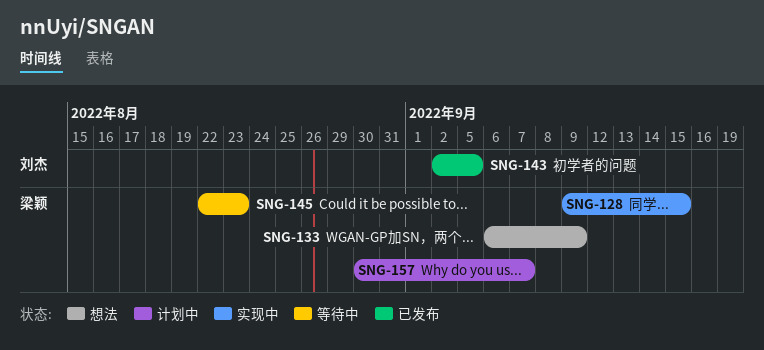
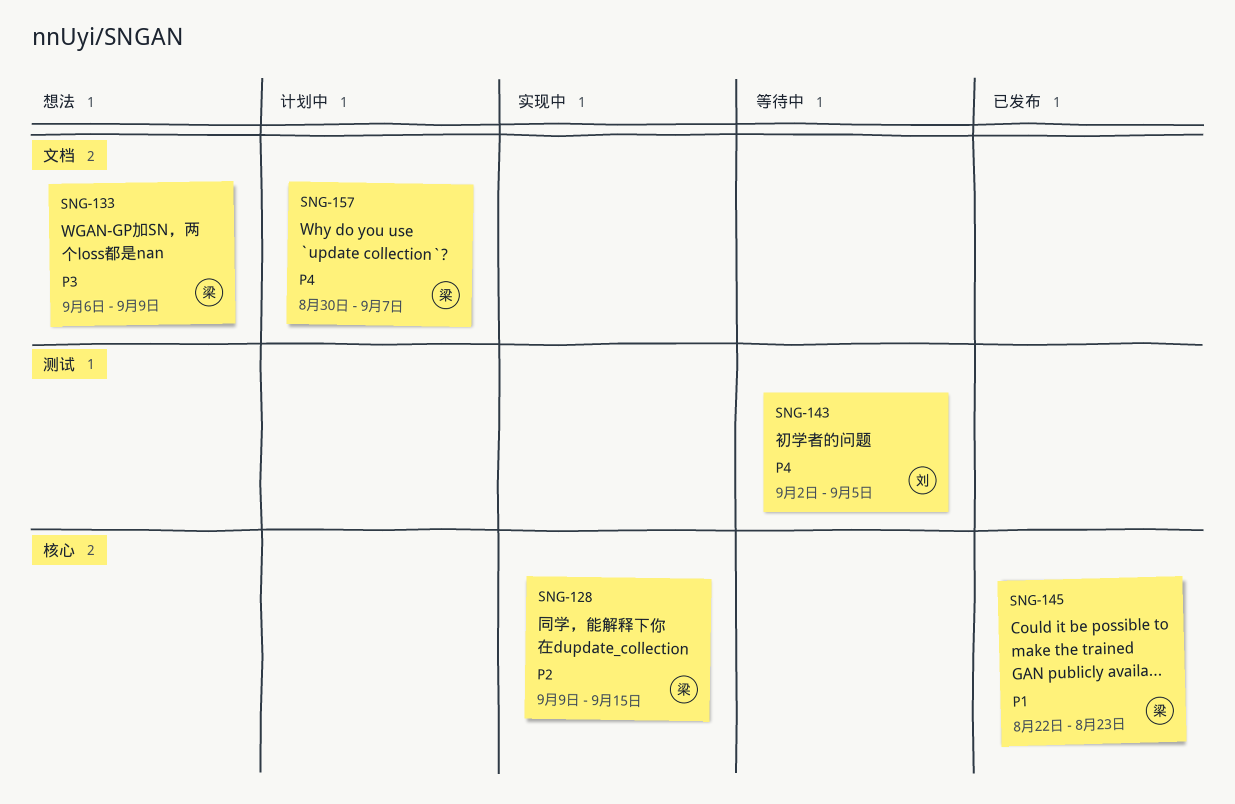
SNG-143, status: 已发布 -> 等待中
SNG-145, status: 等待中 -> 已发布

